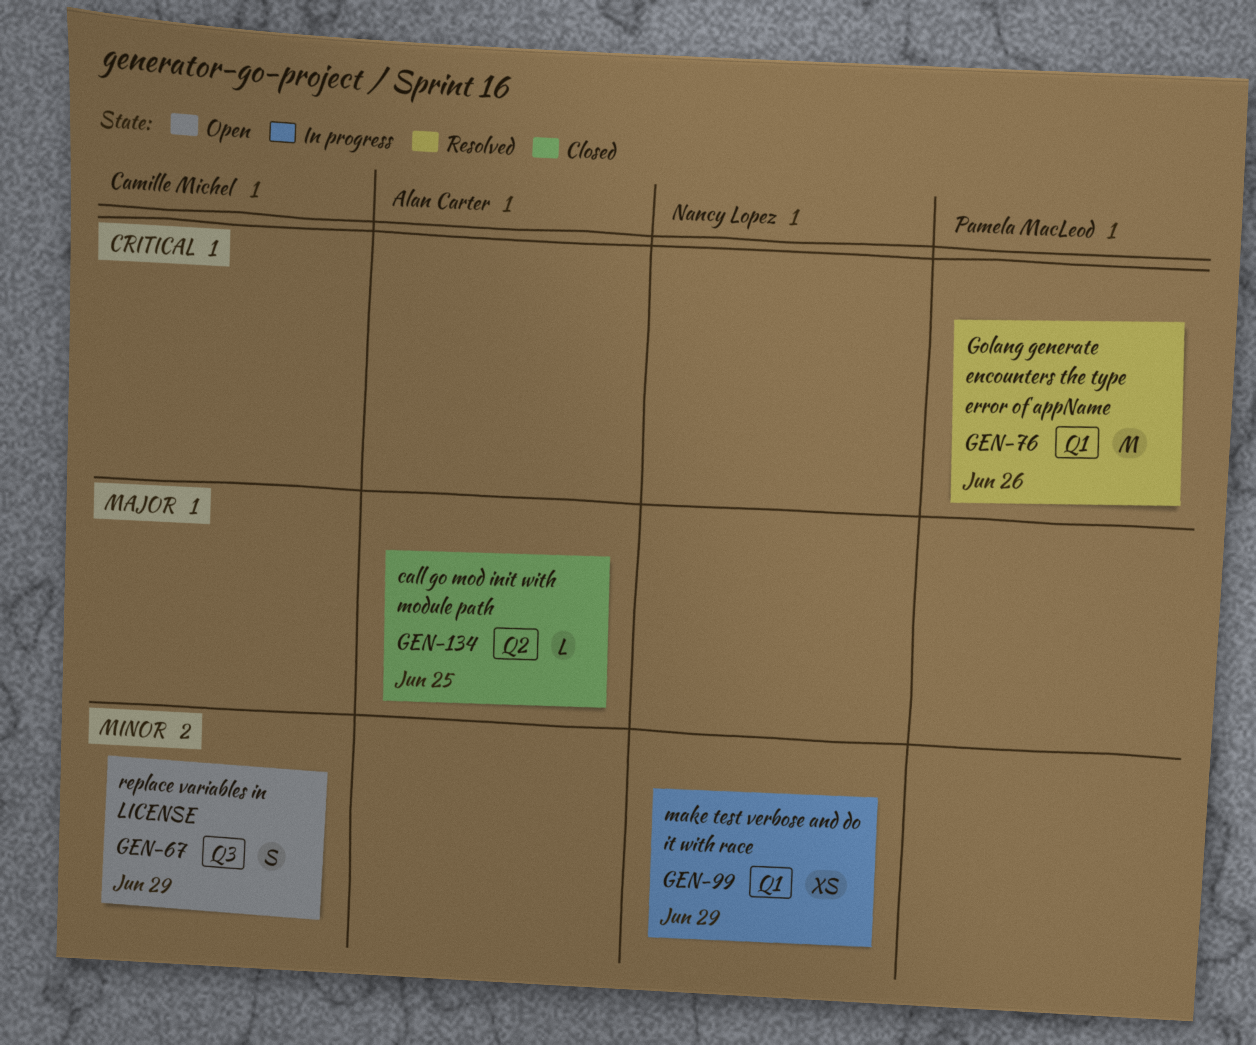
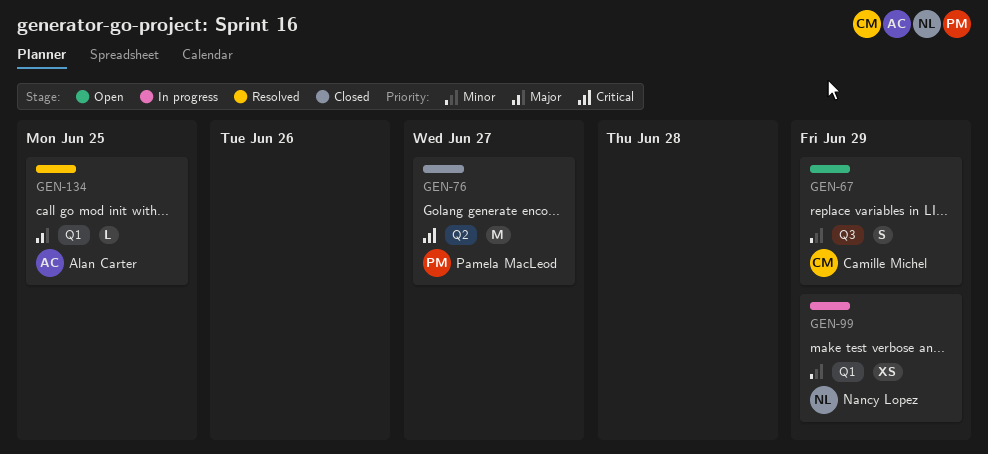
GEN-76, status: Resolved -> Closed
GEN-76, label: Q1 -> Q2
GEN-76, due: Jun 26 -> Jun 27
GEN-134, status: Closed -> Resolved
GEN-134, label: Q2 -> Q1

